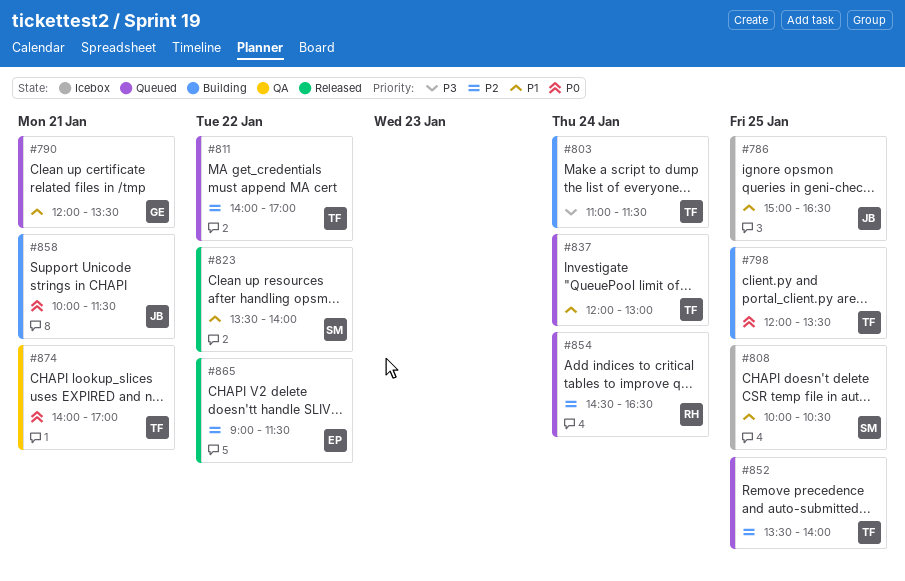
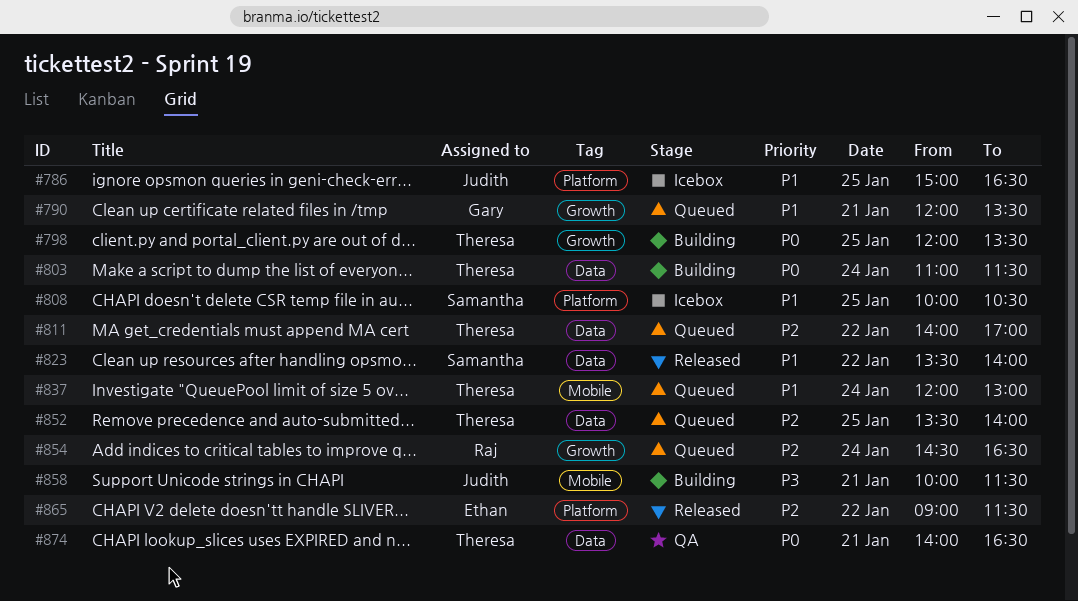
#803, priority: P3 -> P0
#858, priority: P0 -> P3
#874, ends: 17:00 -> 16:30

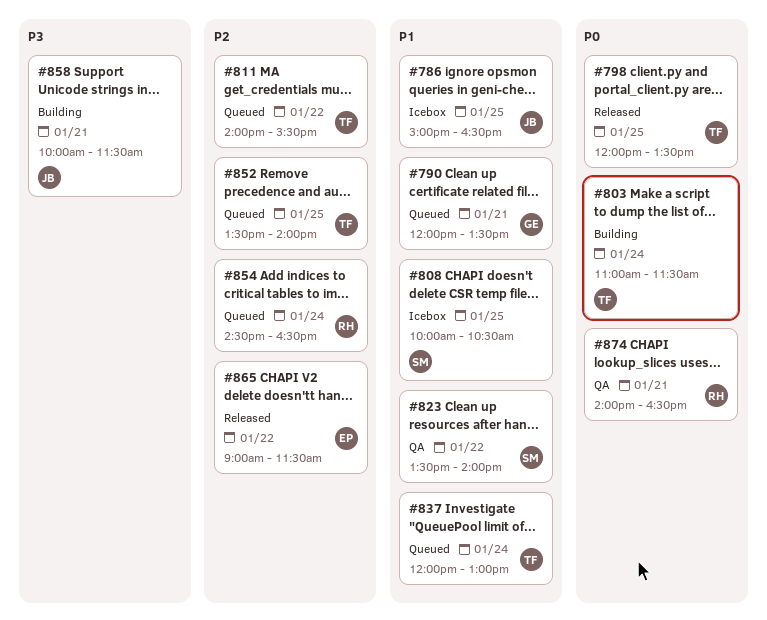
#798, status: Building -> Released
#811, ends: 17:00 -> 15:30
#823, status: Released -> QA
#874, owner: Theresa -> Raj

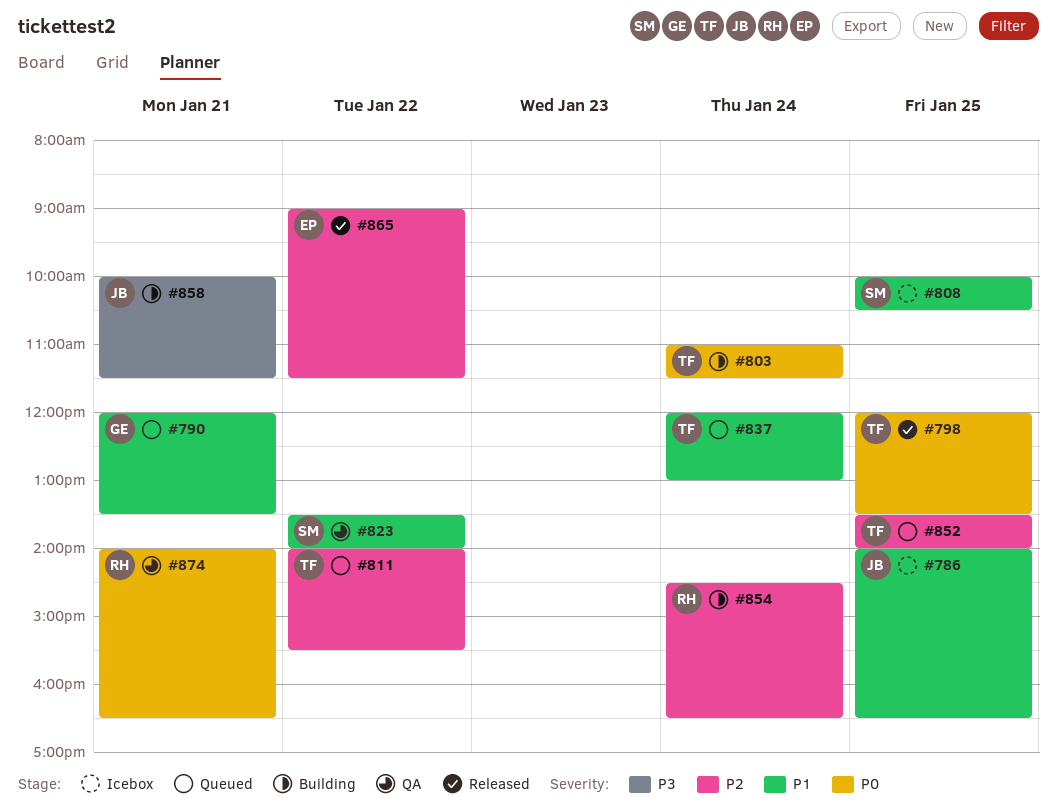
#786, begins: 15:00 -> 14:00
#854, status: Queued -> Building

